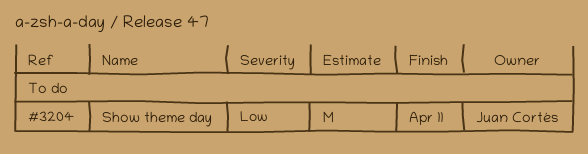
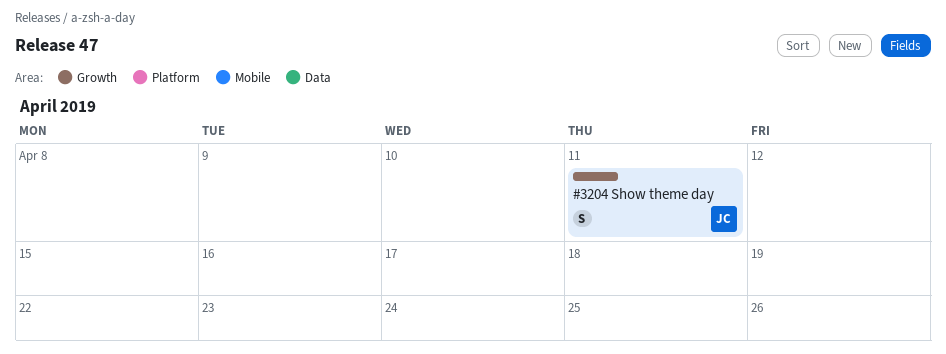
#3204, estimate: M -> S

